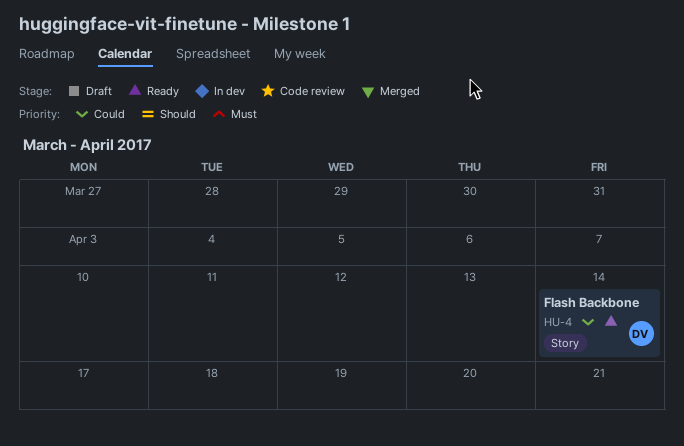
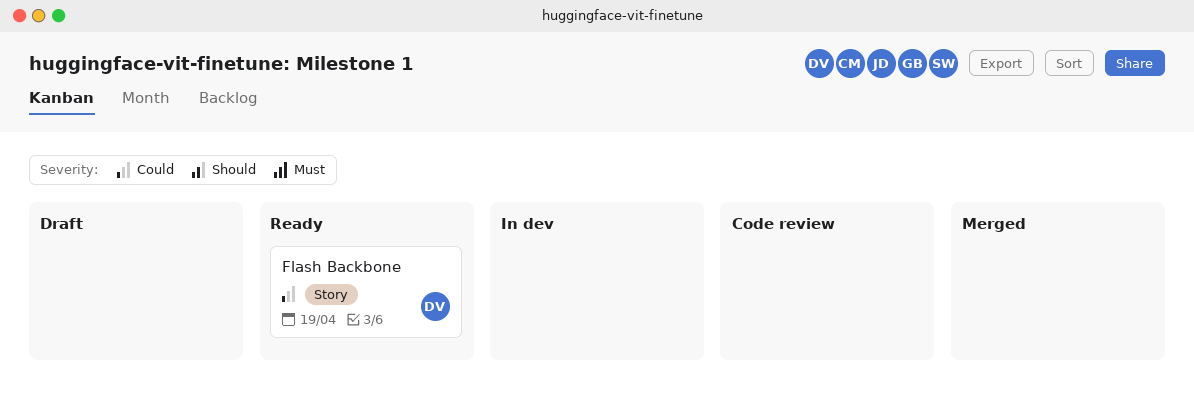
Flash Backbone, due: Apr 14 -> Apr 19

